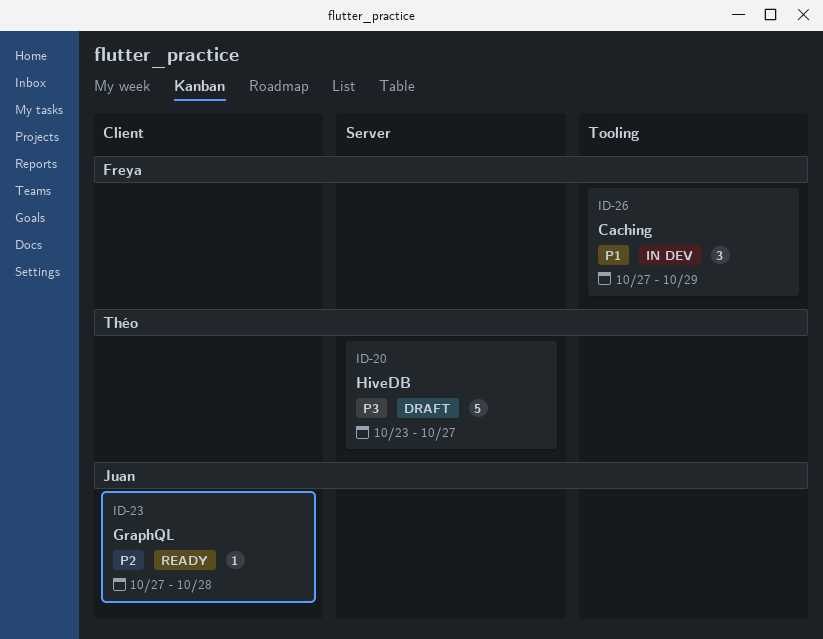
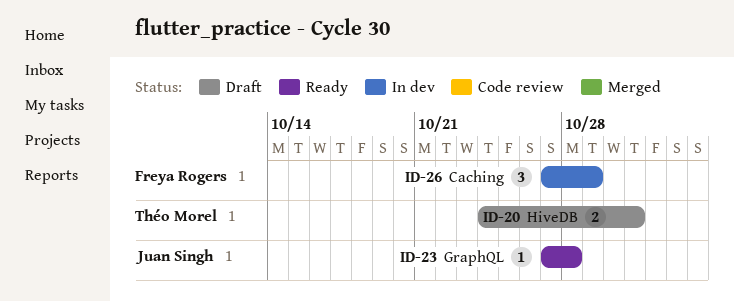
ID-20, estimate: 5 -> 2
ID-20, start: Oct 23 -> Oct 24
ID-20, due: Oct 27 -> Oct 31

